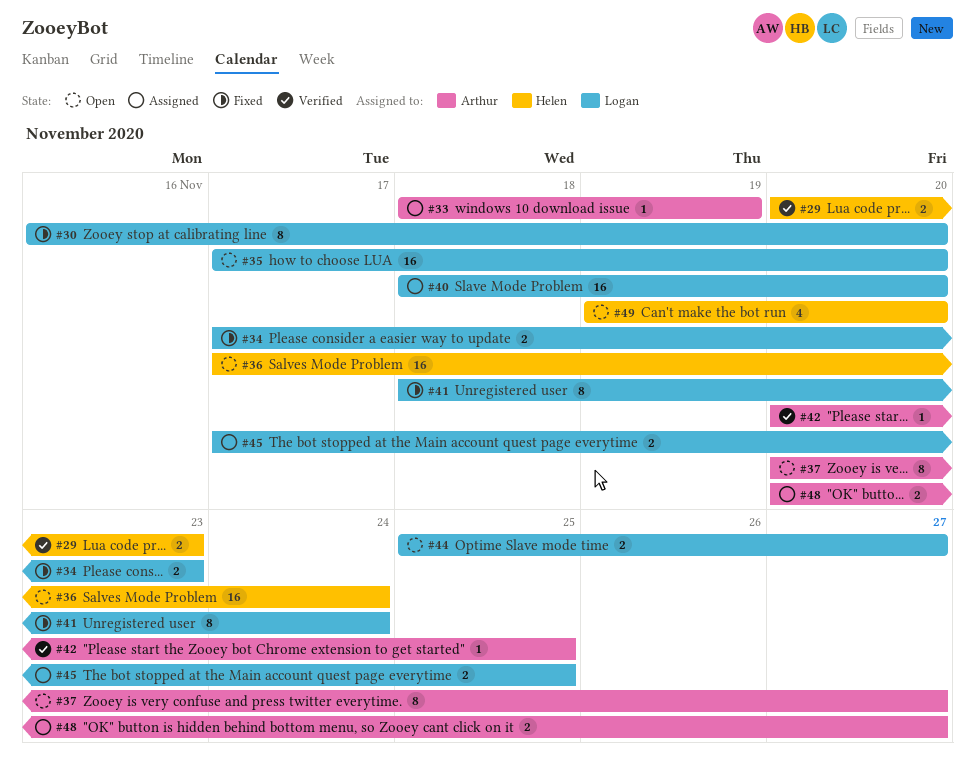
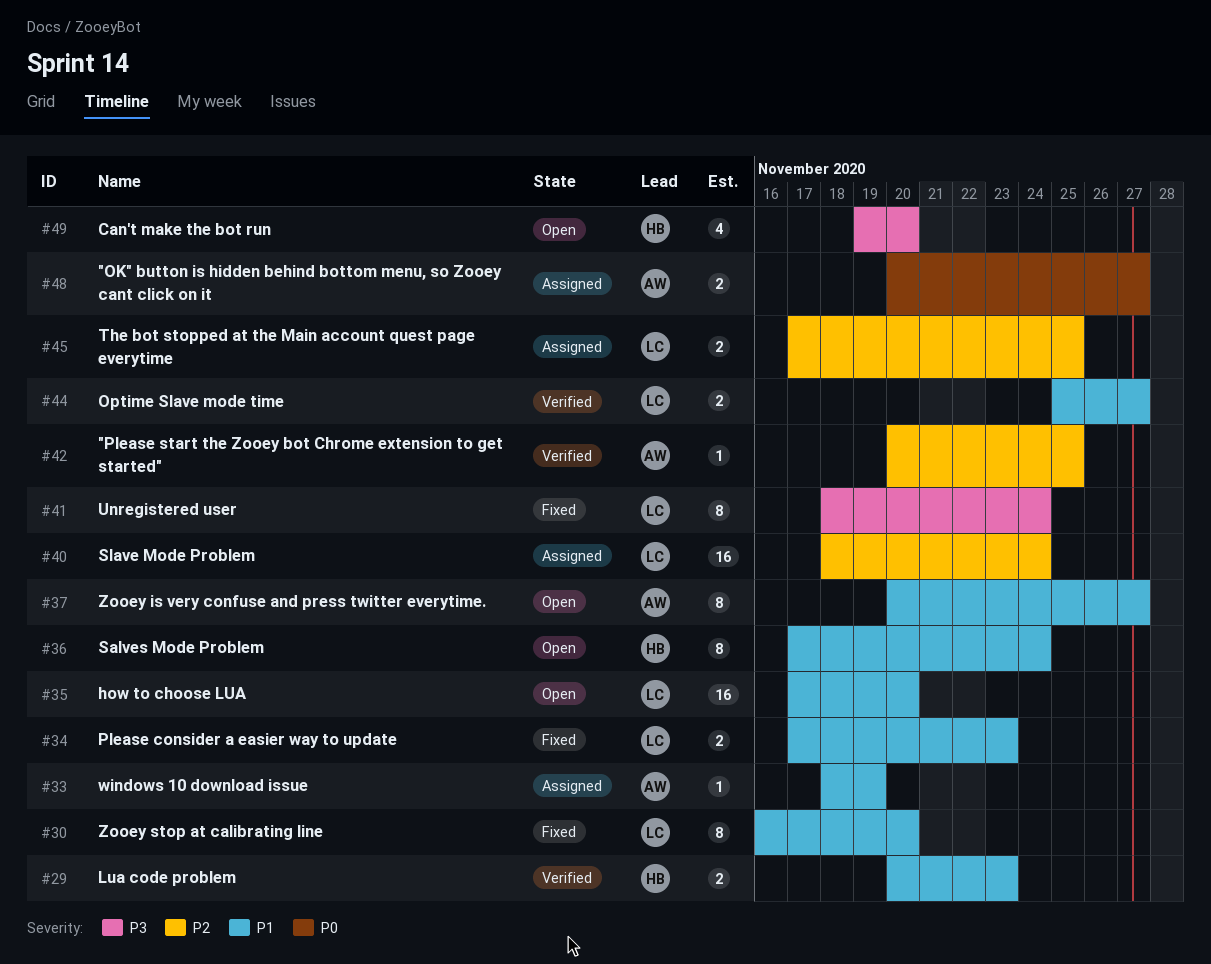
#36, estimate: 16 -> 8
#40, due: Nov 20 -> Nov 24
#44, status: Open -> Verified

